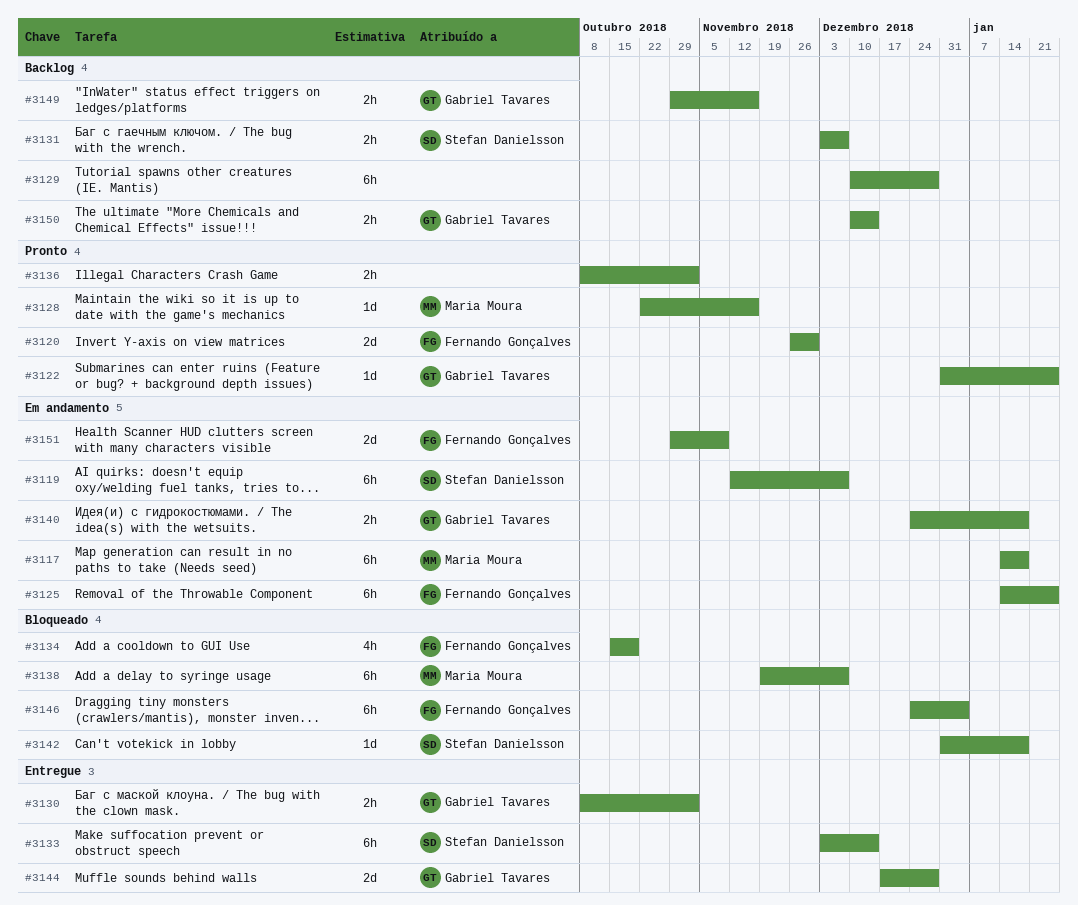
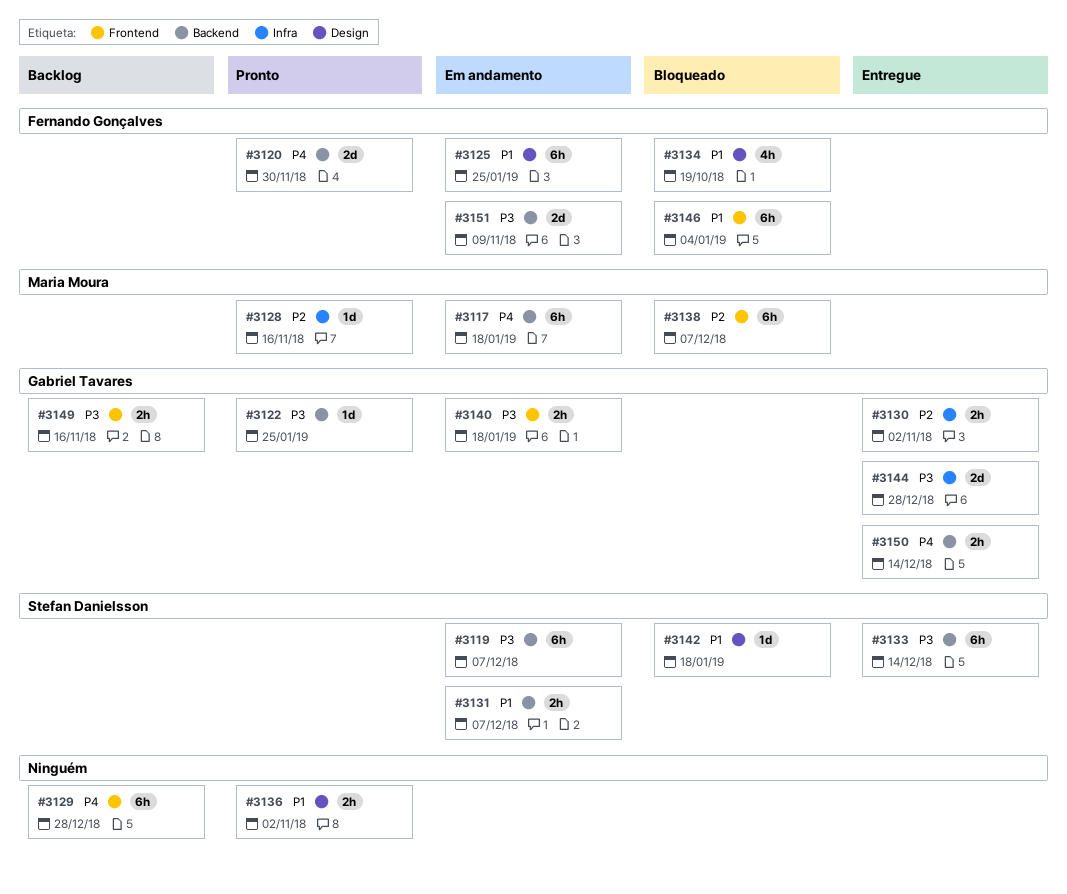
#3131, status: Backlog -> Em andamento
#3150, status: Backlog -> Entregue

